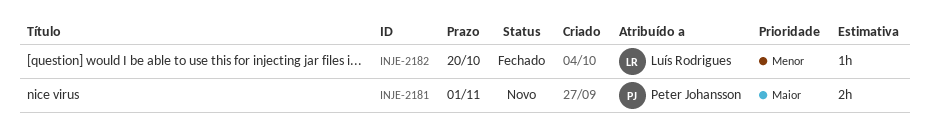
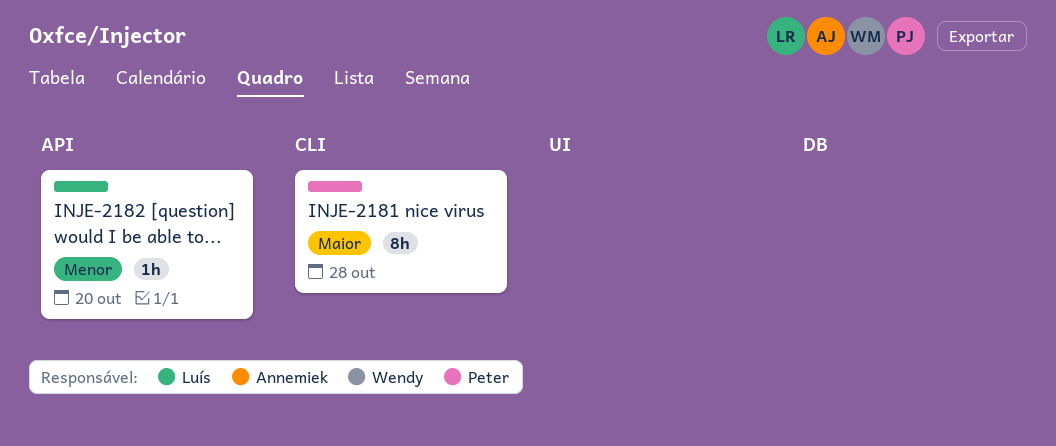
INJE-2181, estimate: 2h -> 8h
INJE-2181, due: Nov 1 -> Oct 28

